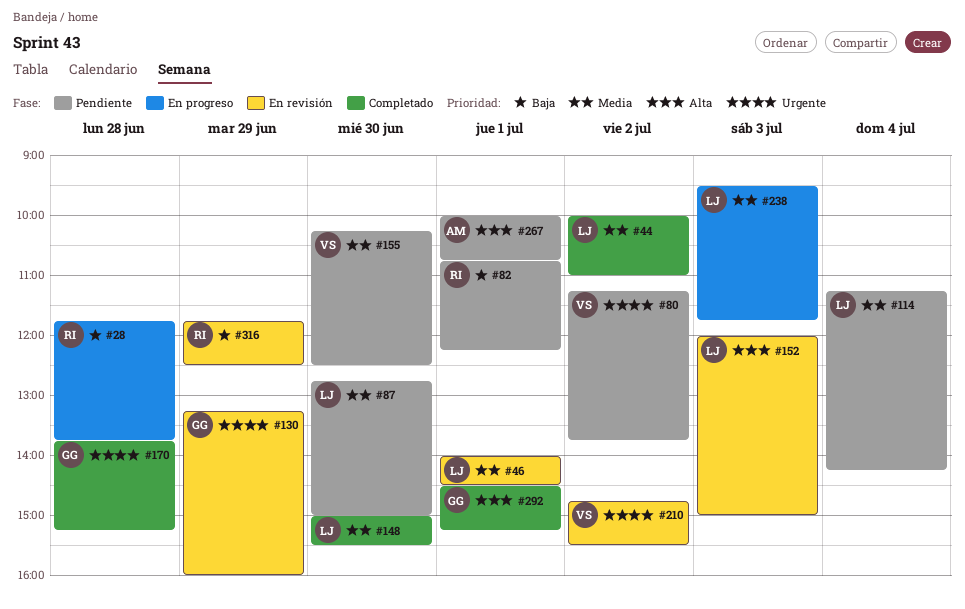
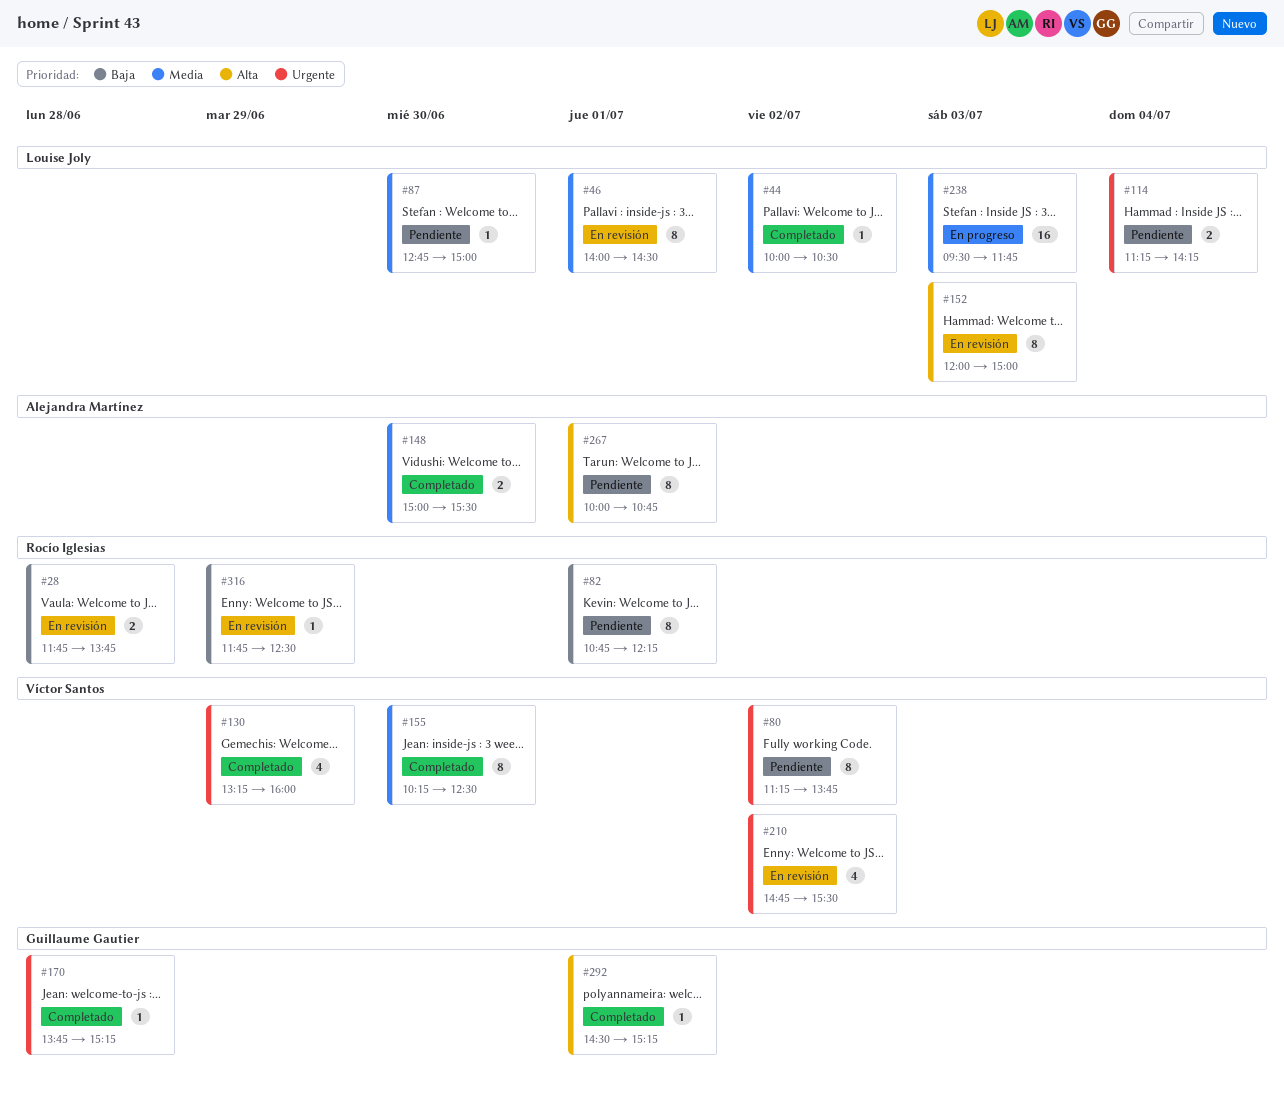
#28, status: En progreso -> En revisión
#44, ends: 11:00 -> 10:30
#114, priority: Media -> Urgente
#130, status: En revisión -> Completado
#130, owner: Guillaume Gautier -> Víctor Santos
#148, owner: Louise Joly -> Alejandra Martínez
#155, status: Pendiente -> Completado

